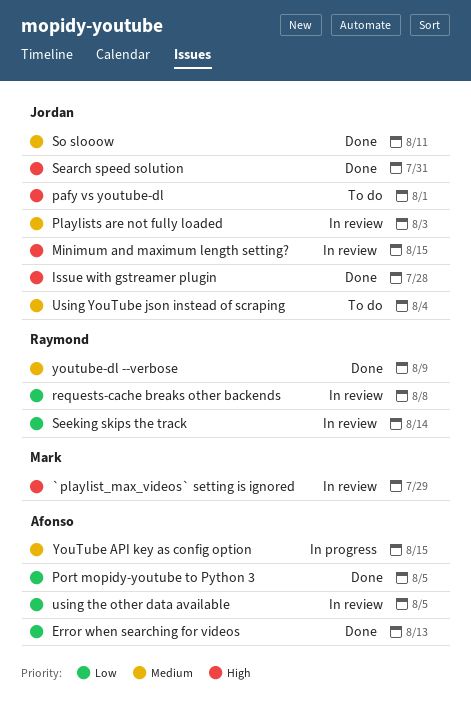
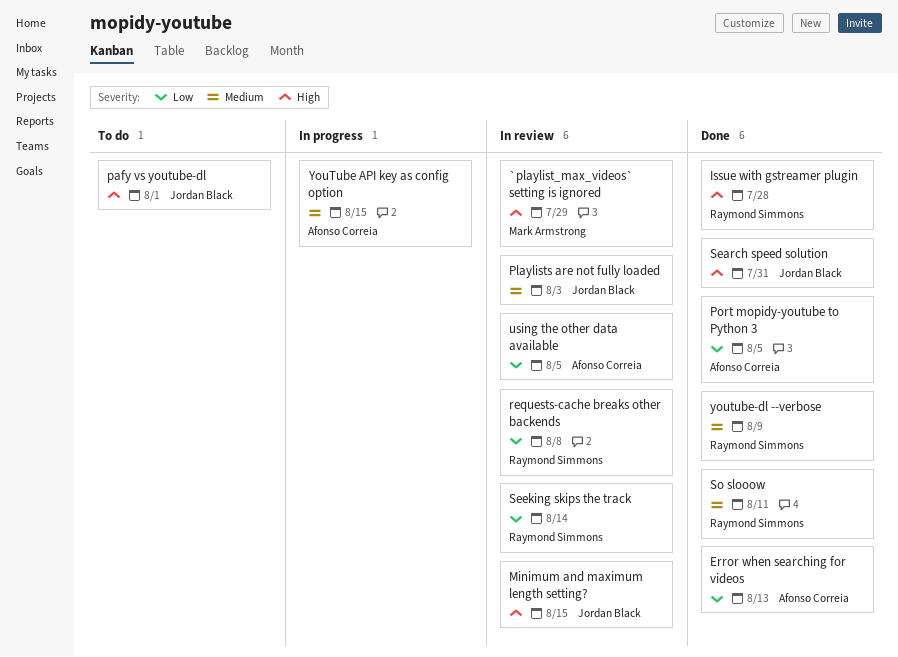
Issue with gstreamer plugin, owner: Jordan Black -> Raymond Simmons
So slooow, owner: Jordan Black -> Raymond Simmons
Using YouTube json instead of scraping: present -> none

